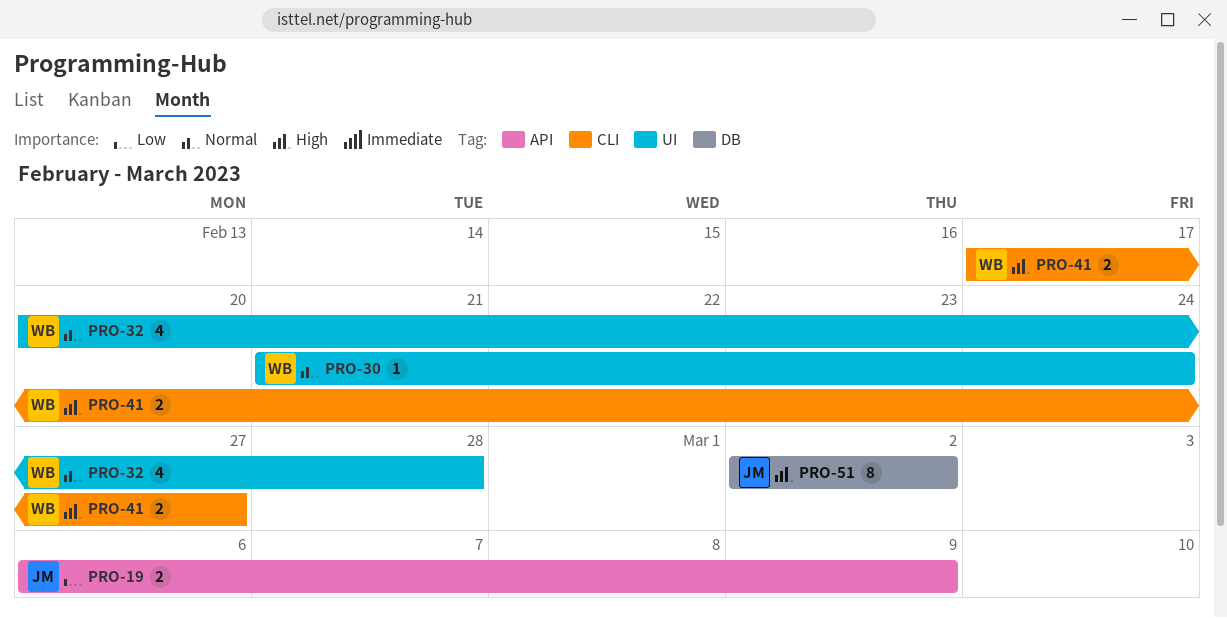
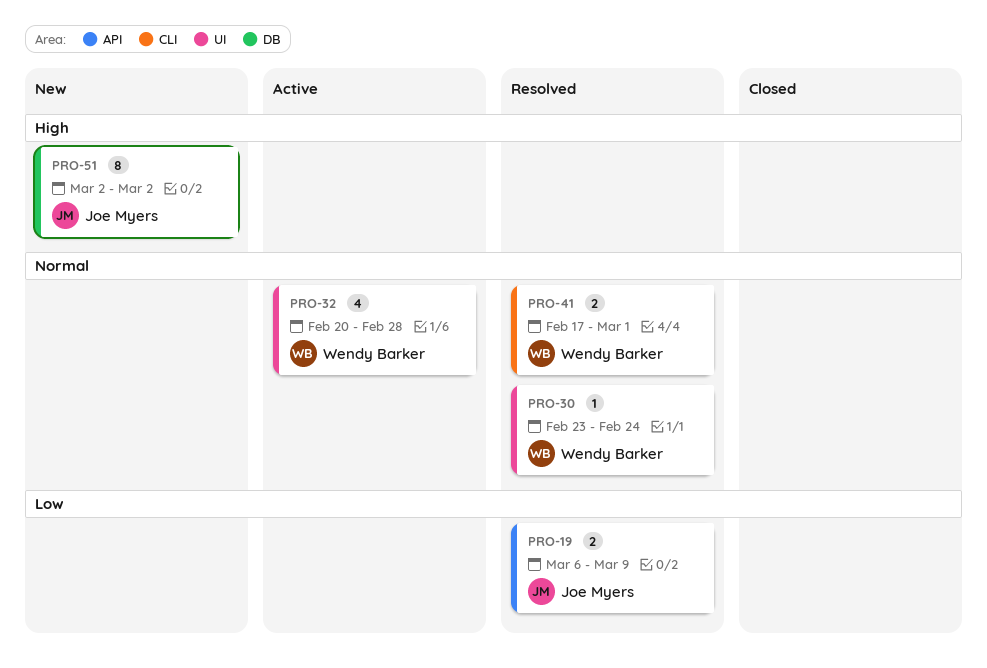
PRO-30, start: Feb 21 -> Feb 23
PRO-41, priority: High -> Normal
PRO-41, due: Feb 27 -> Mar 1

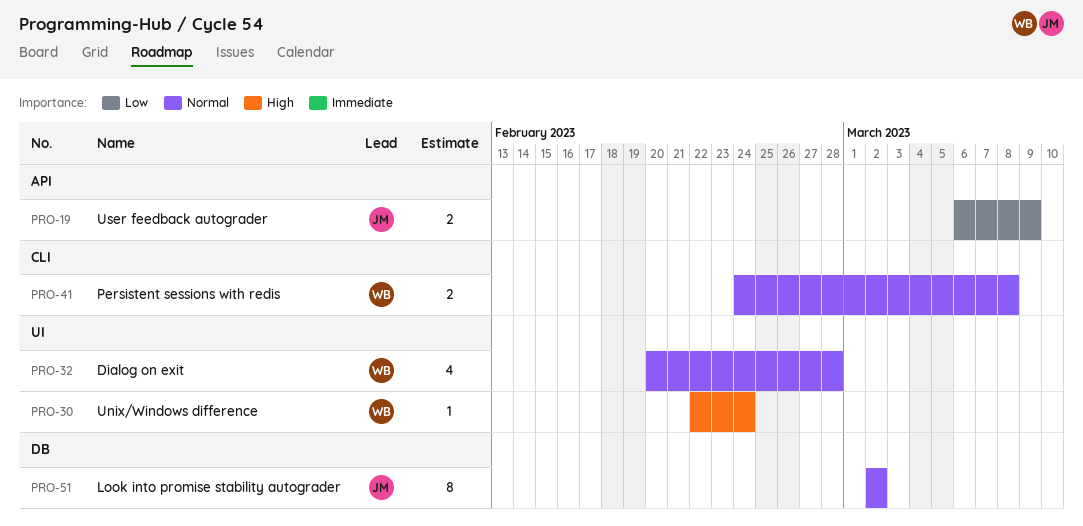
PRO-30, priority: Normal -> High
PRO-30, start: Feb 23 -> Feb 22
PRO-41, start: Feb 17 -> Feb 24
PRO-41, due: Mar 1 -> Mar 8
PRO-51, priority: High -> Normal

